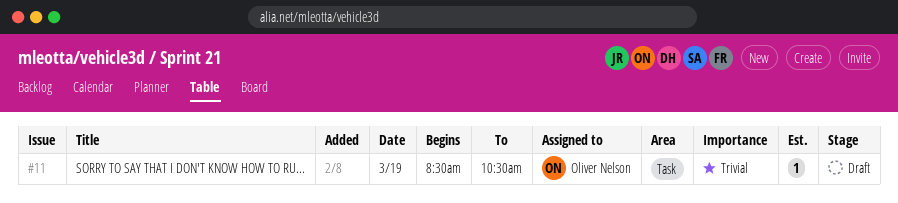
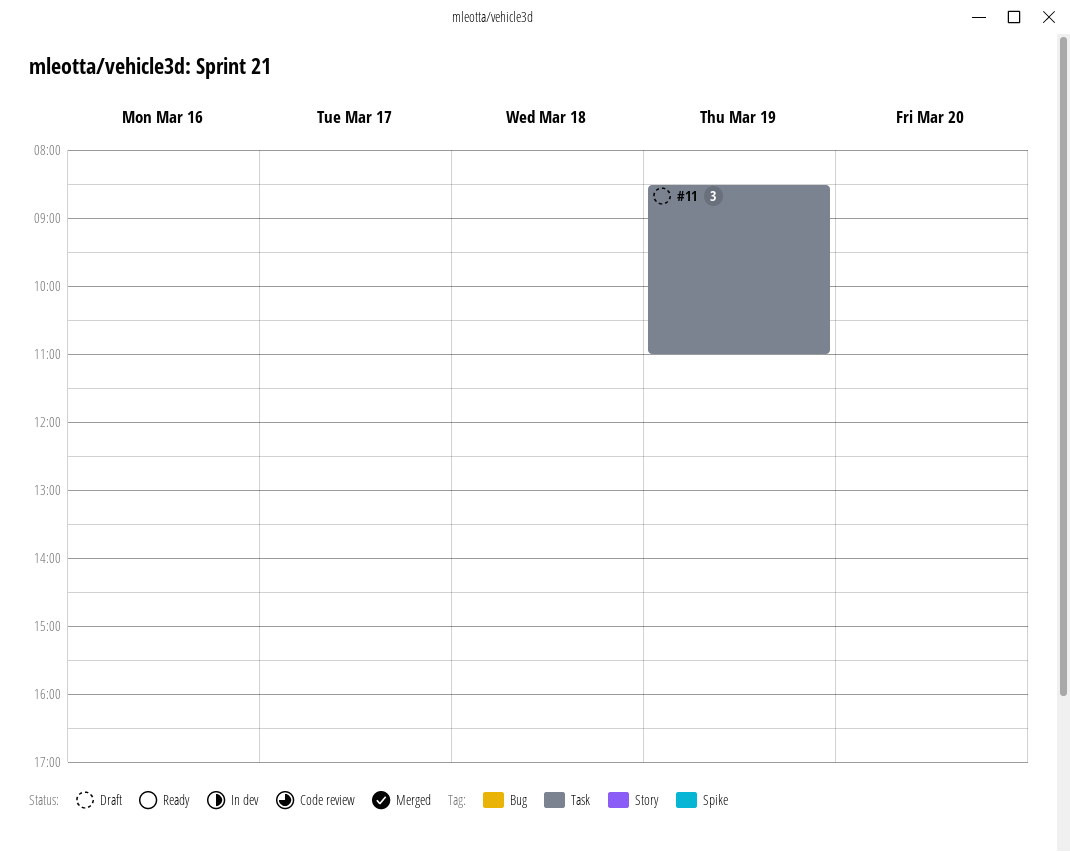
#11, estimate: 1 -> 3
#11, ends: 10:30 -> 11:00

